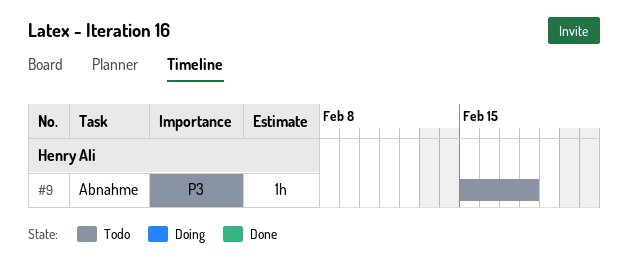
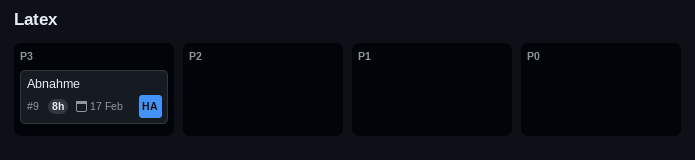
#9, estimate: 1h -> 8h
#9, due: Feb 18 -> Feb 17

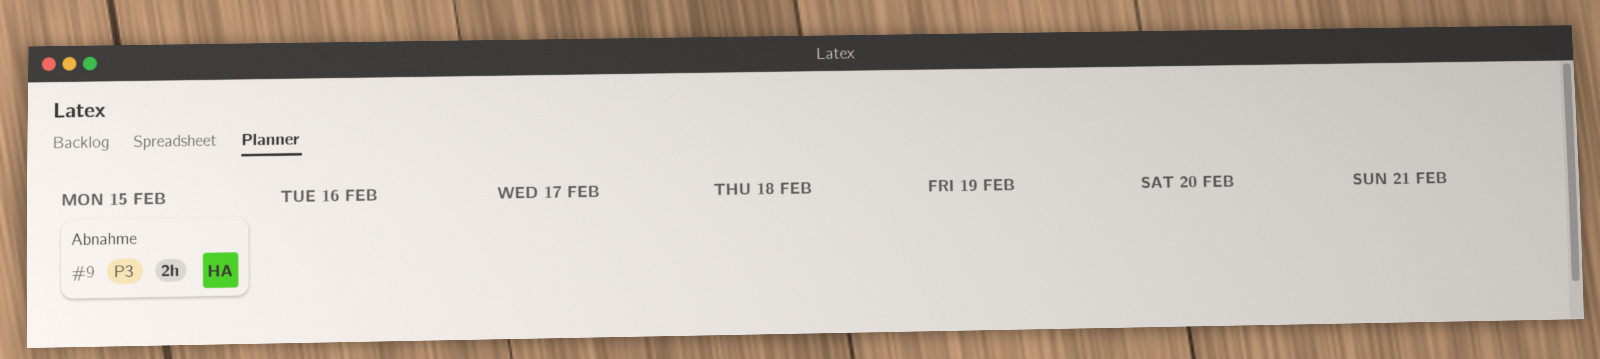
#9, estimate: 8h -> 2h
#9, due: Feb 17 -> Feb 15

